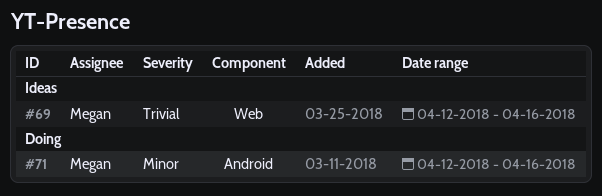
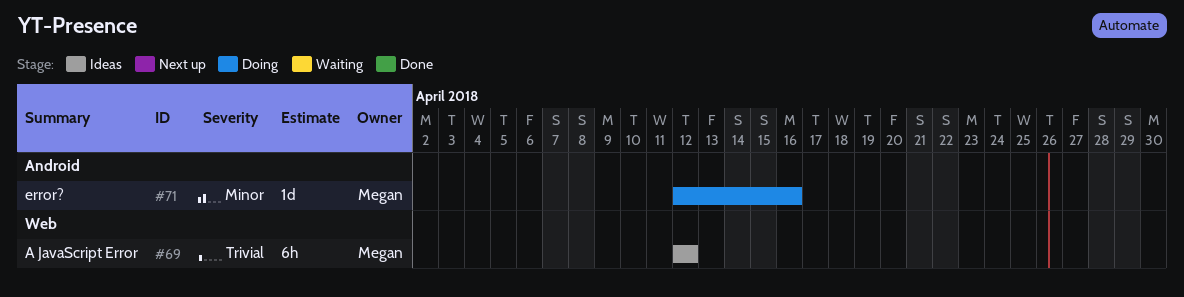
#69, due: Apr 16 -> Apr 12

